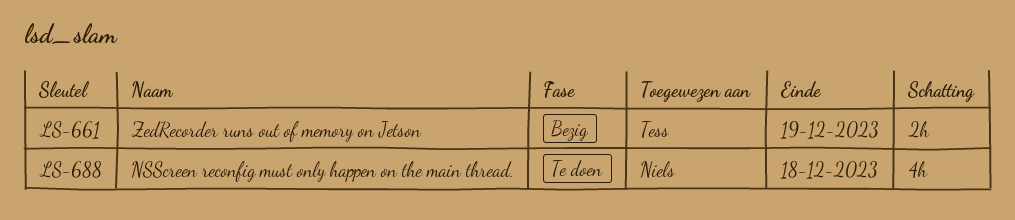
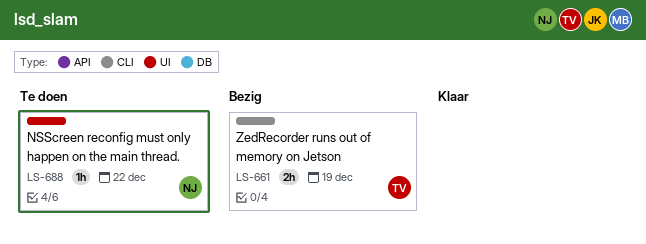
LS-688, estimate: 4h -> 1h
LS-688, due: Dec 18 -> Dec 22

